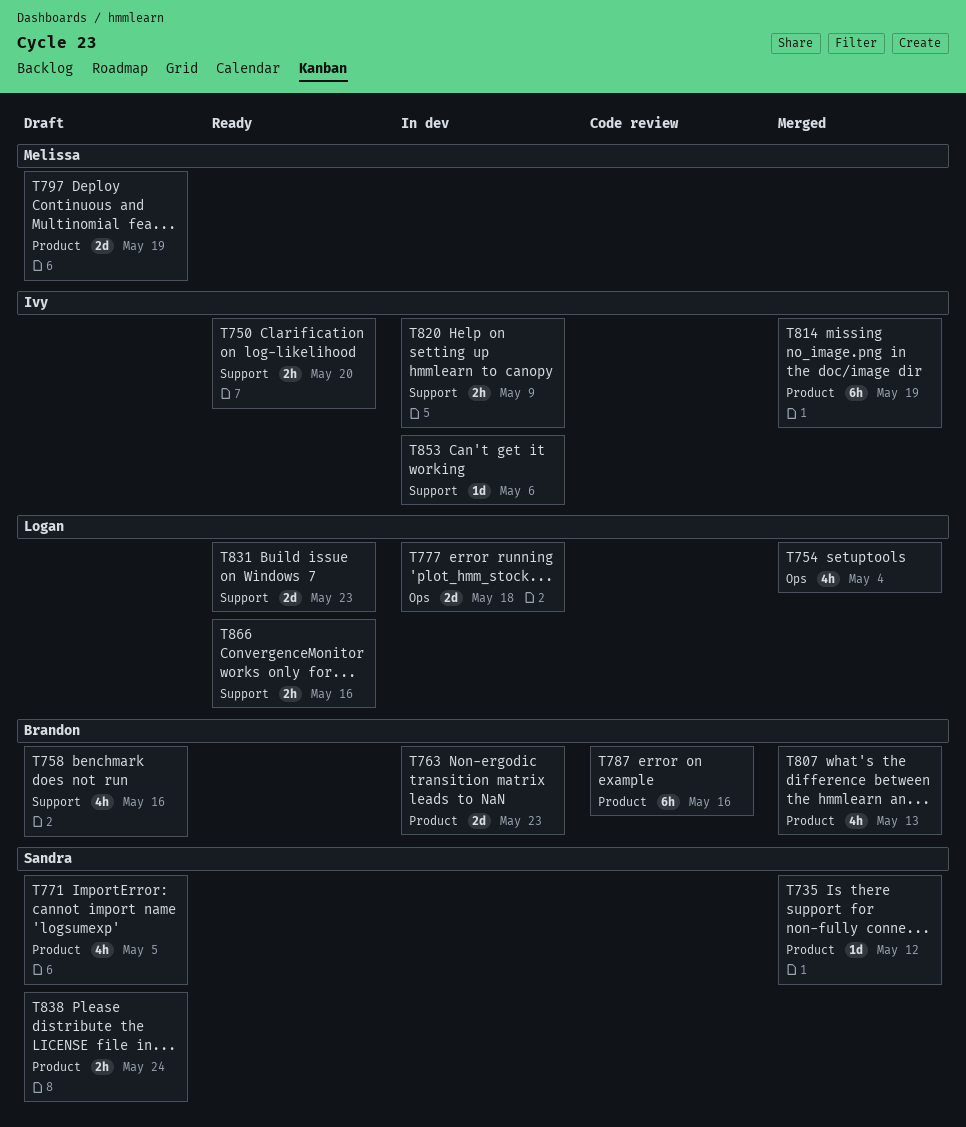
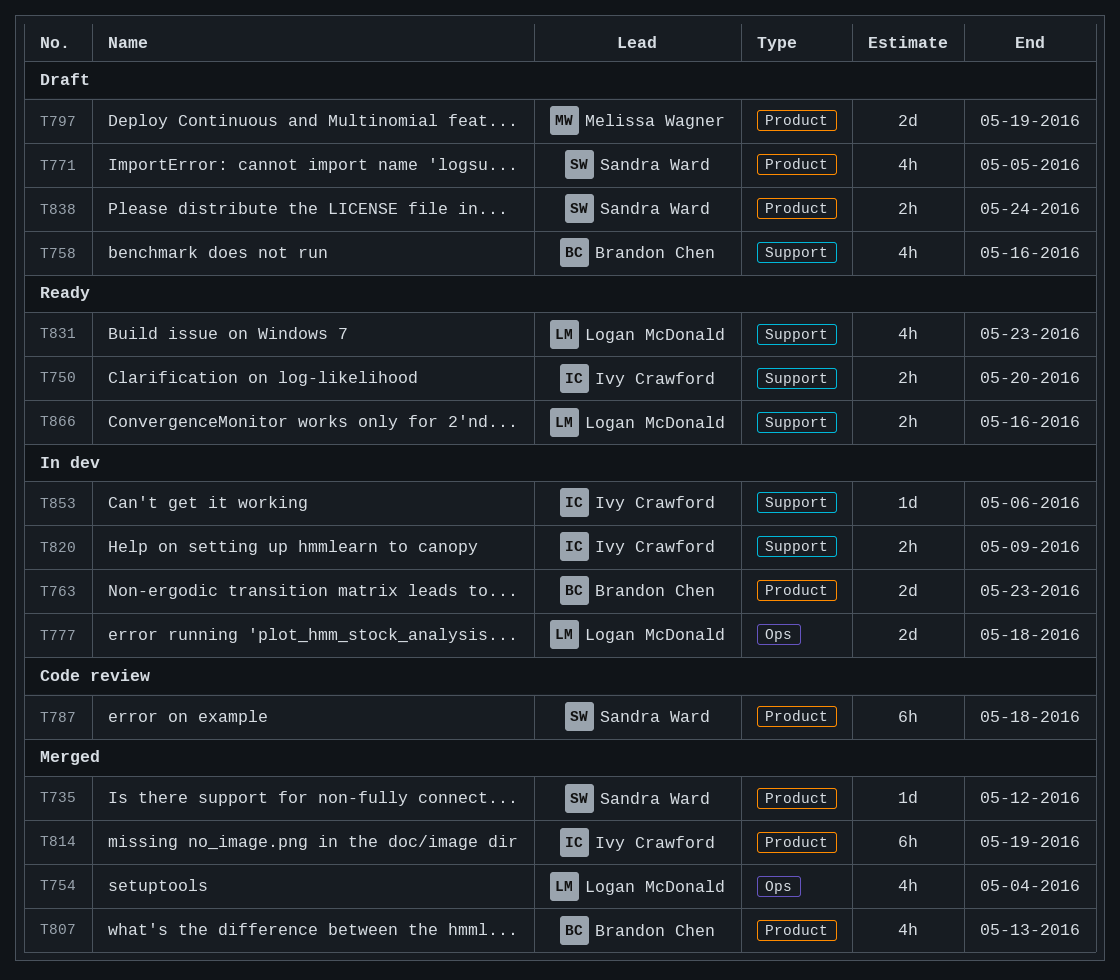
T787, owner: Brandon Chen -> Sandra Ward
T787, due: May 16 -> May 18
T831, estimate: 2d -> 4h

